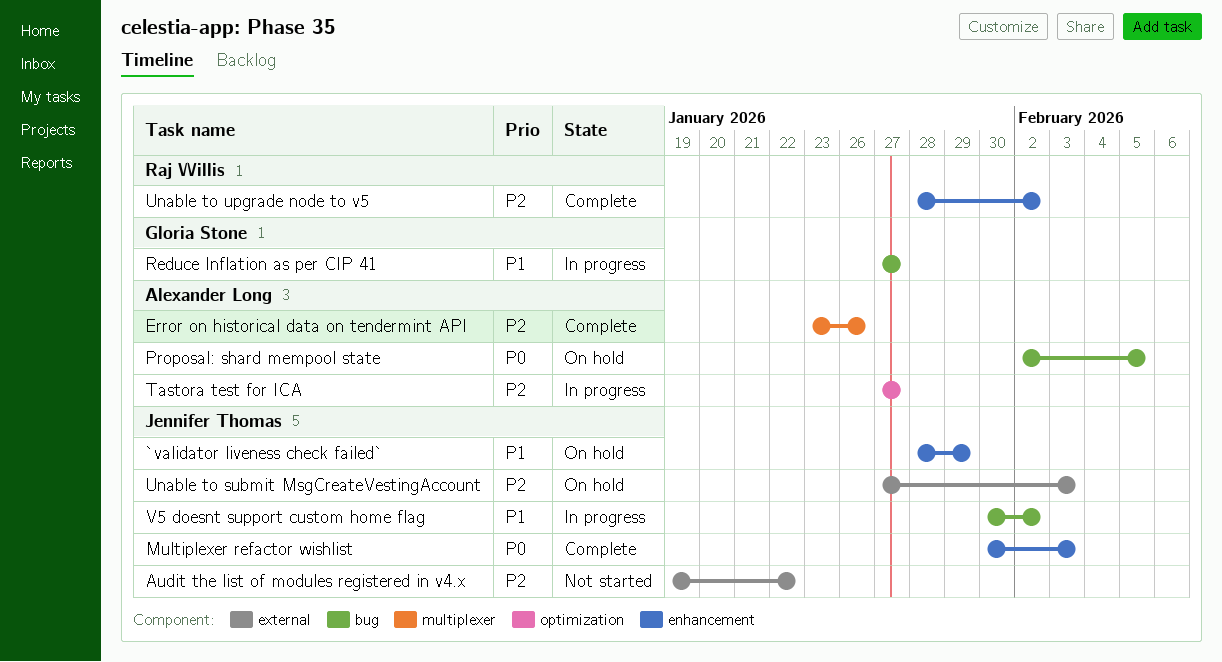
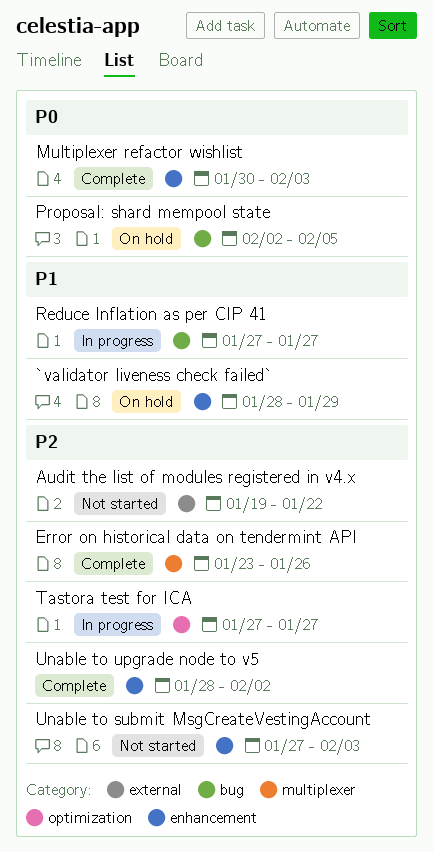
Unable to submit MsgCreateVestingAccount, status: On hold -> Not started
Unable to submit MsgCreateVestingAccount, label: external -> enhancement
V5 doesnt support custom home flag: present -> none

